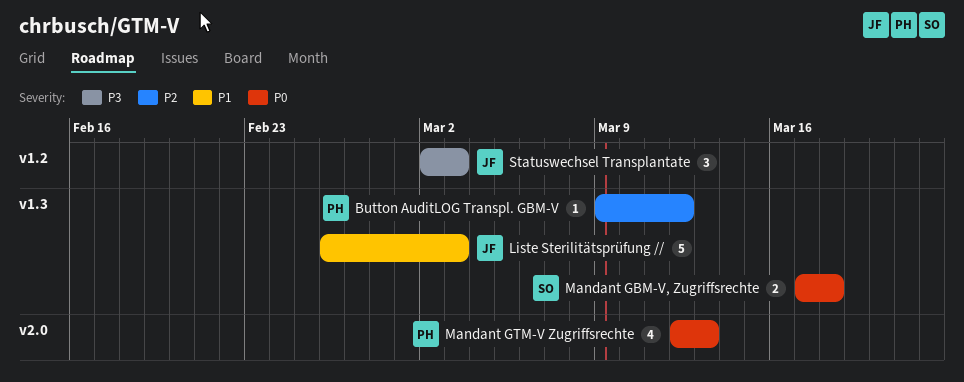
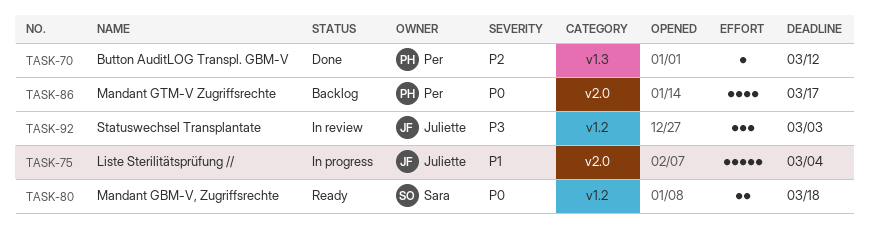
Liste Sterilitätsprüfung //, label: v1.3 -> v2.0
Liste Sterilitätsprüfung //, due: Mar 3 -> Mar 4
Mandant GBM-V, Zugriffsrechte, label: v1.3 -> v1.2
Mandant GTM-V Zugriffsrechte, due: Mar 13 -> Mar 17

